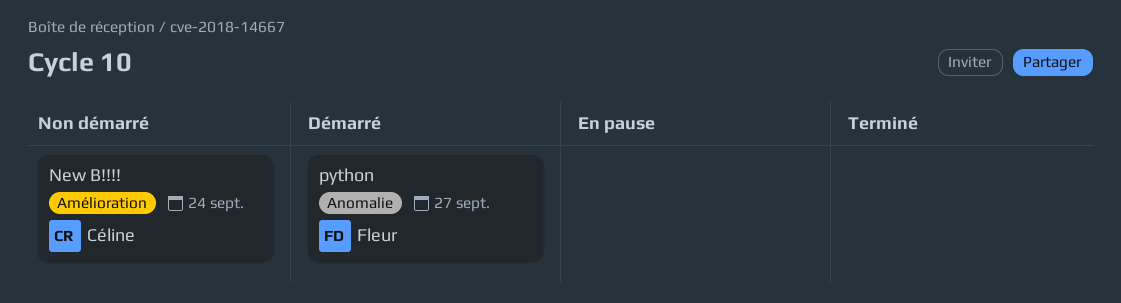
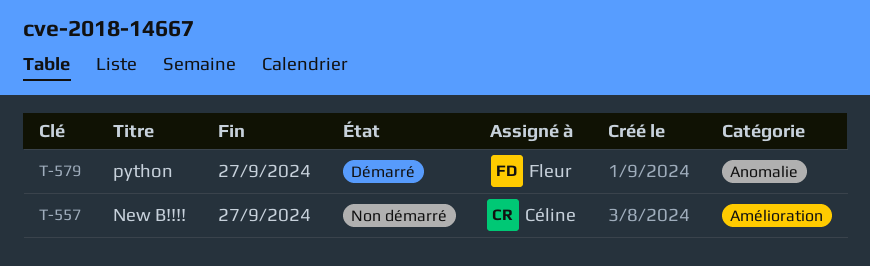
New B!!!!, due: Sep 24 -> Sep 27

